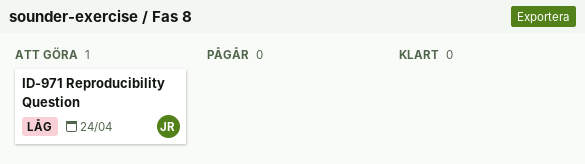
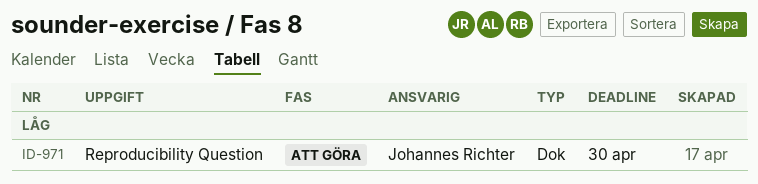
ID-971, due: Apr 24 -> Apr 30

